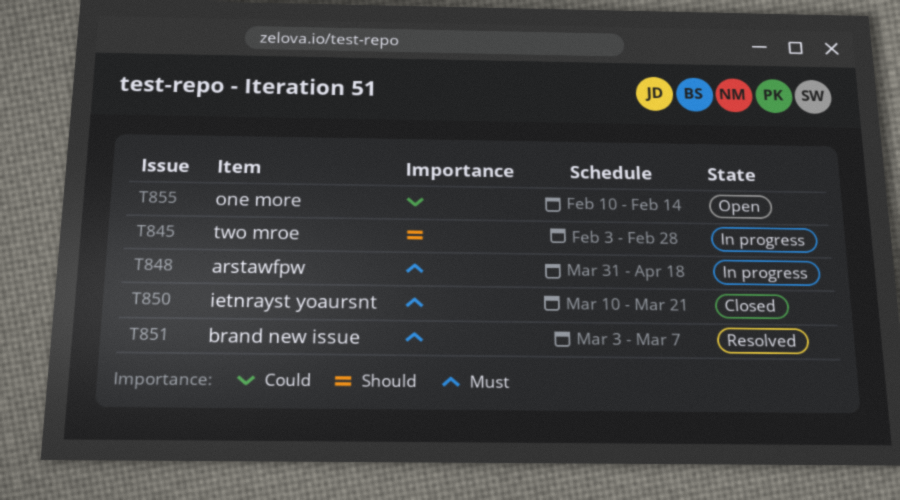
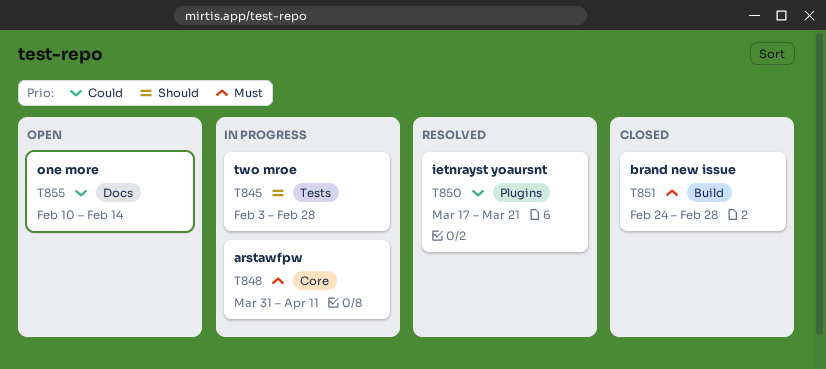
T848, due: Apr 18 -> Apr 11
T850, status: Closed -> Resolved
T850, priority: Must -> Could
T850, start: Mar 10 -> Mar 17
T851, status: Resolved -> Closed
T851, start: Mar 3 -> Feb 24
T851, due: Mar 7 -> Feb 28

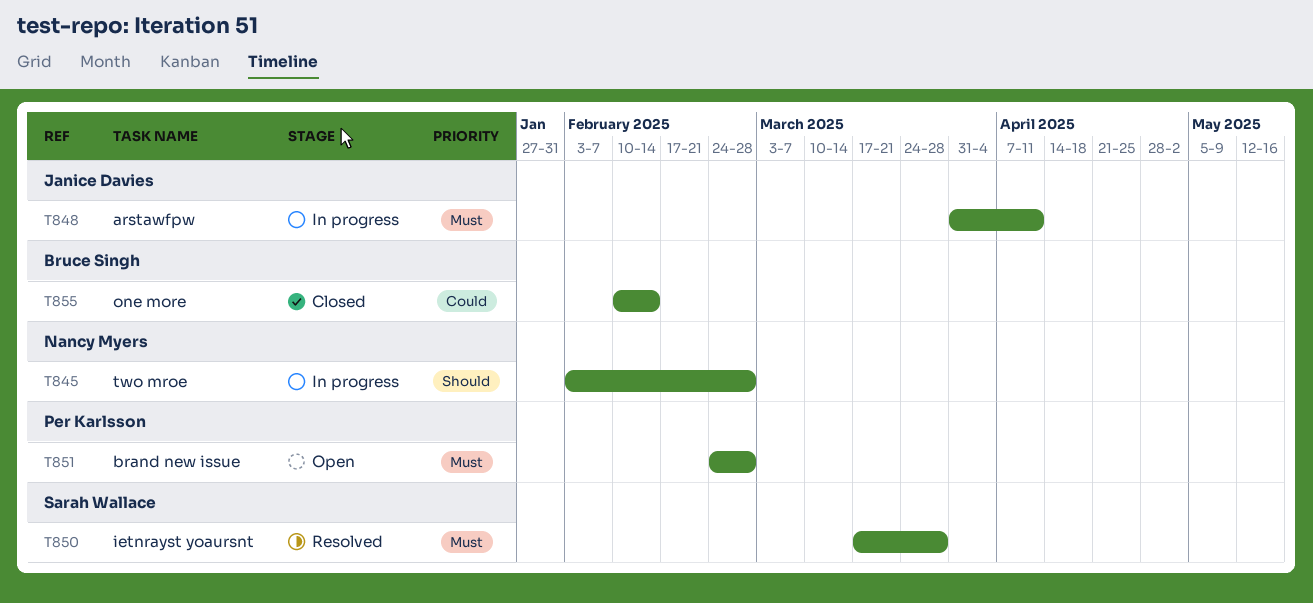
T850, priority: Could -> Must
T850, due: Mar 21 -> Mar 28
T851, status: Closed -> Open
T855, status: Open -> Closed

